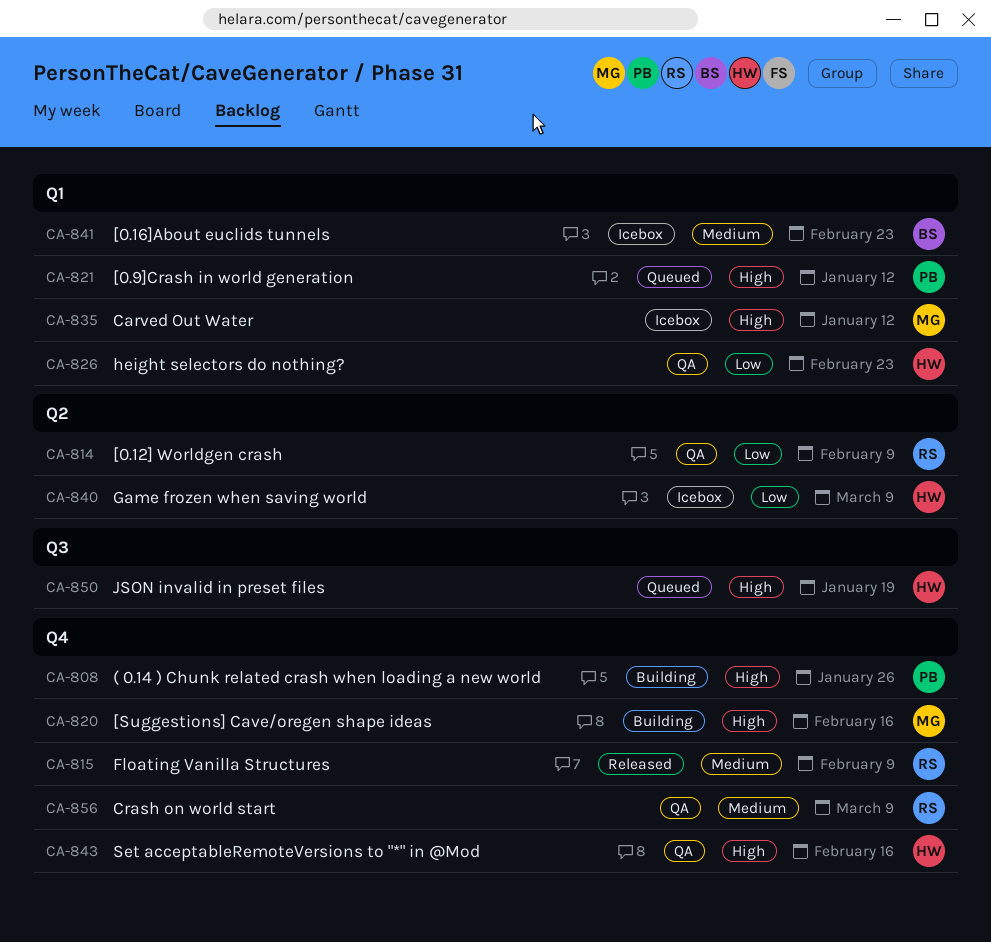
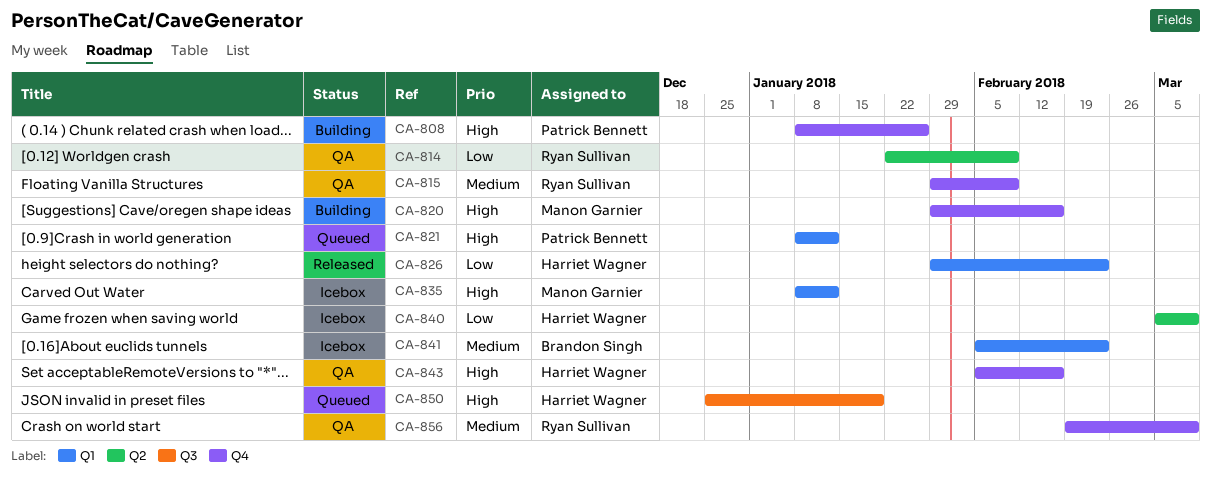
CA-815, status: Released -> QA
CA-826, status: QA -> Released

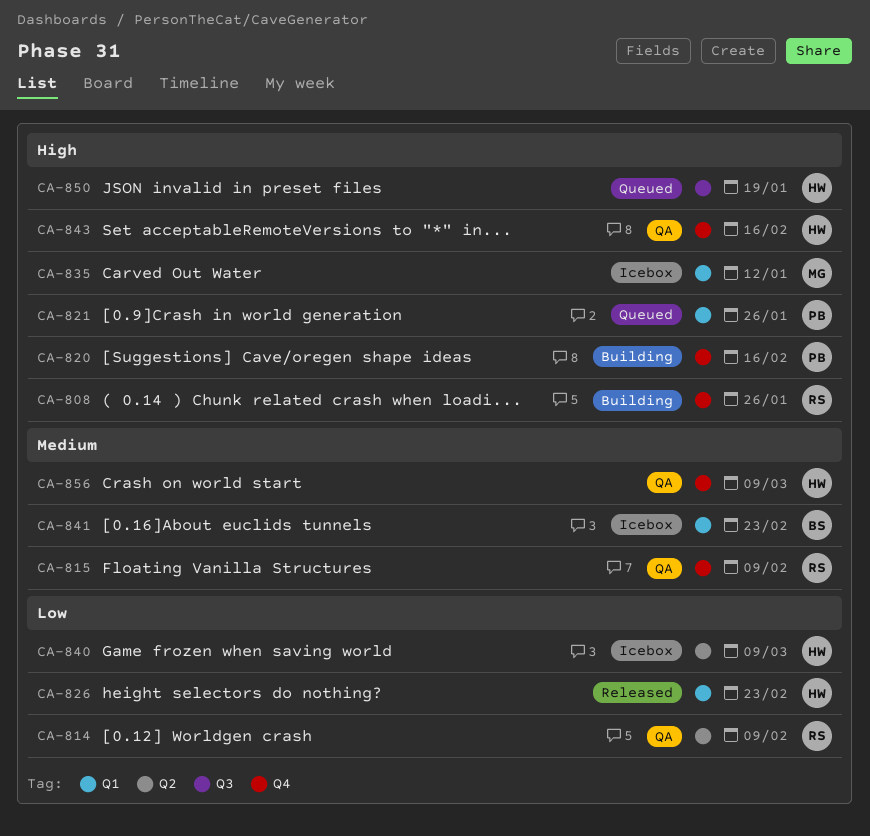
CA-808, owner: Patrick Bennett -> Ryan Sullivan
CA-820, owner: Manon Garnier -> Patrick Bennett
CA-821, due: Jan 12 -> Jan 26
CA-856, owner: Ryan Sullivan -> Harriet Wagner

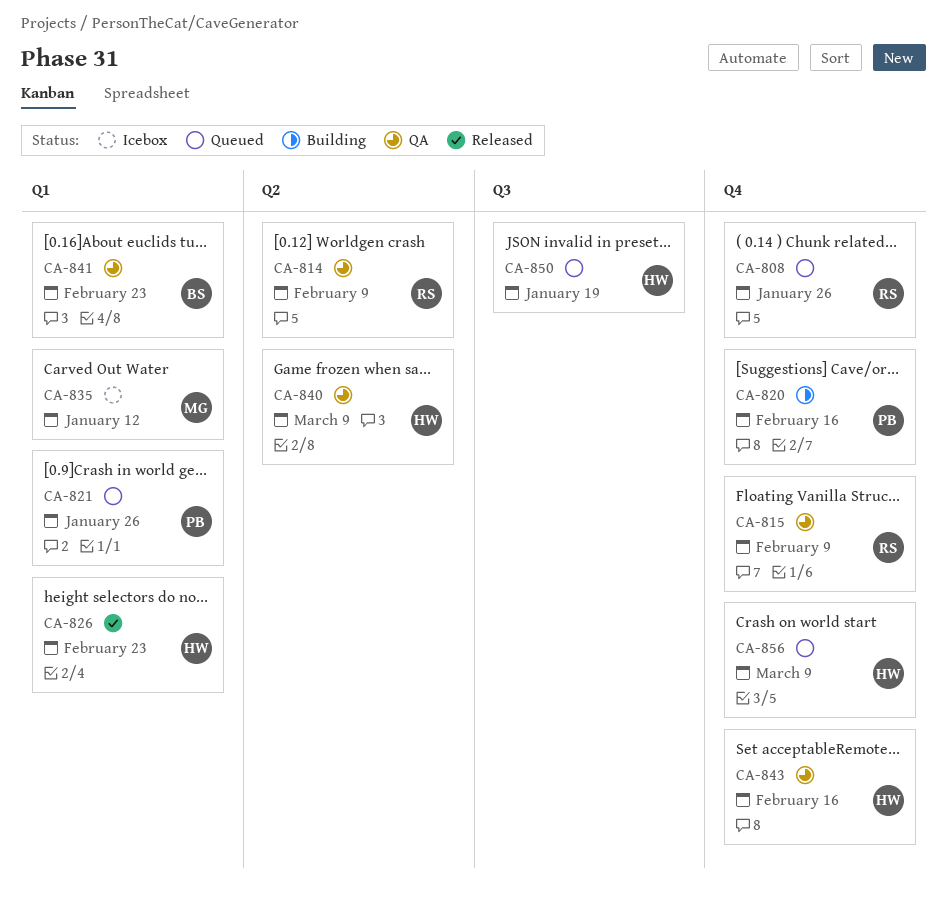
CA-808, status: Building -> Queued
CA-840, status: Icebox -> QA
CA-841, status: Icebox -> QA
CA-856, status: QA -> Queued

